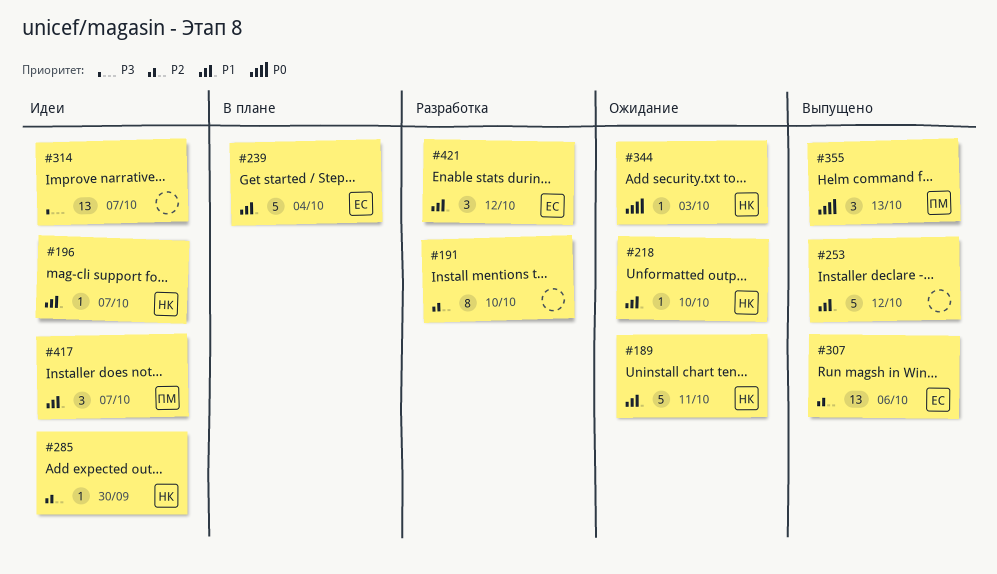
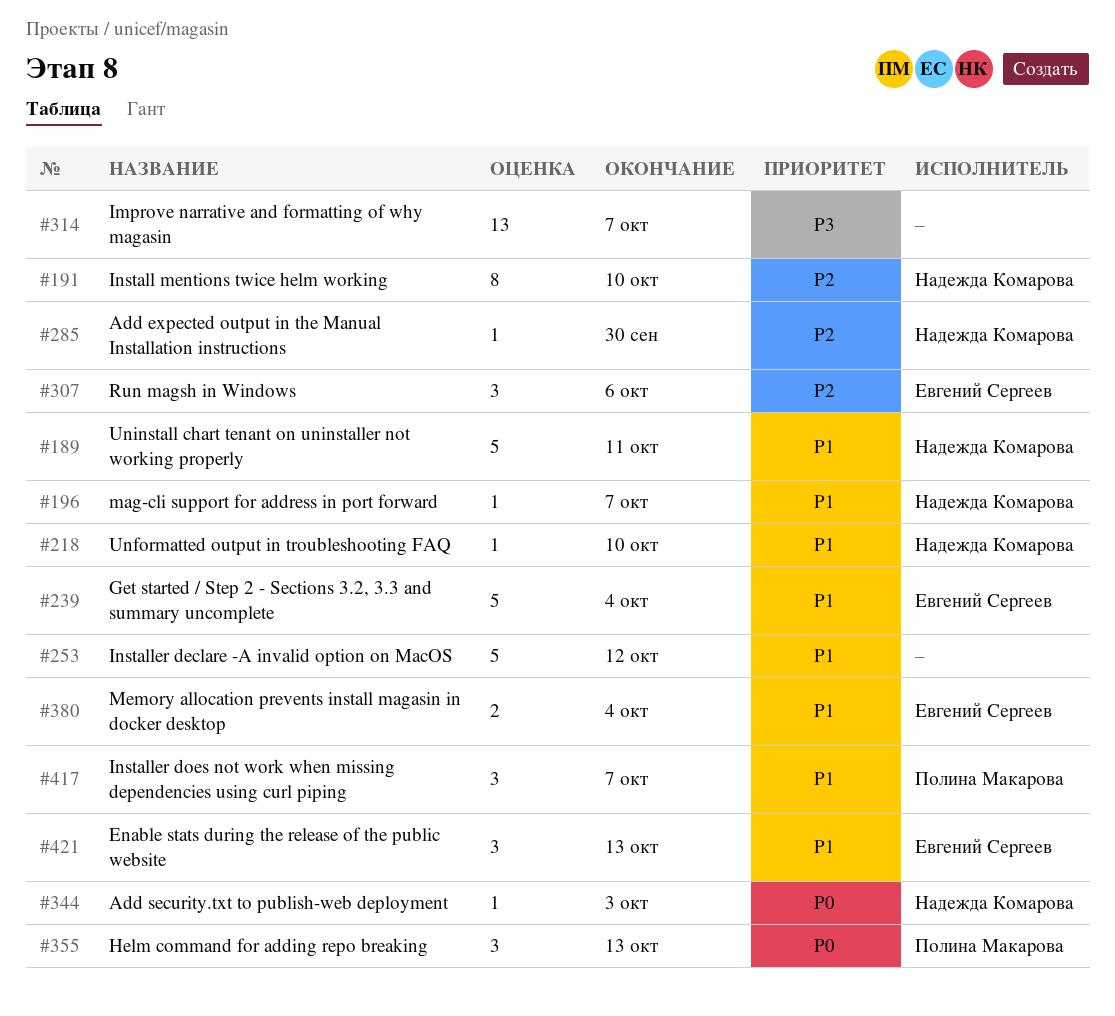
#191, owner: none -> Надежда Комарова
#307, estimate: 13 -> 3
#380: none -> present
#421, due: Oct 12 -> Oct 13

